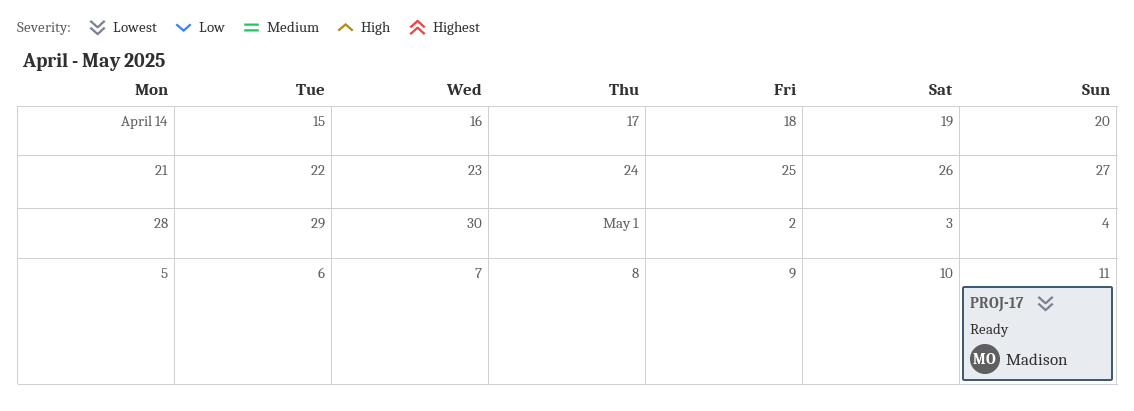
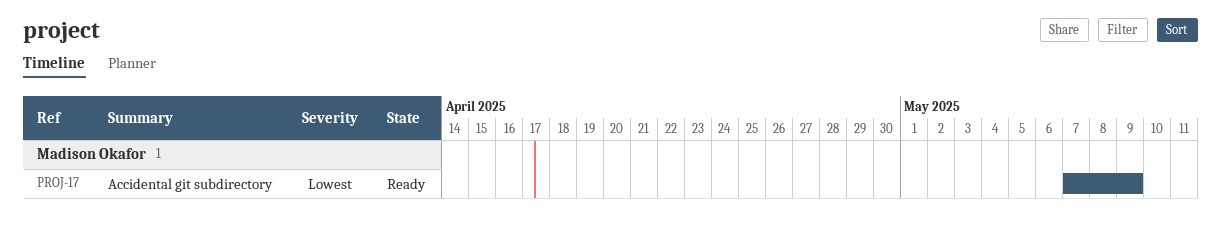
PROJ-17, due: May 11 -> May 9

